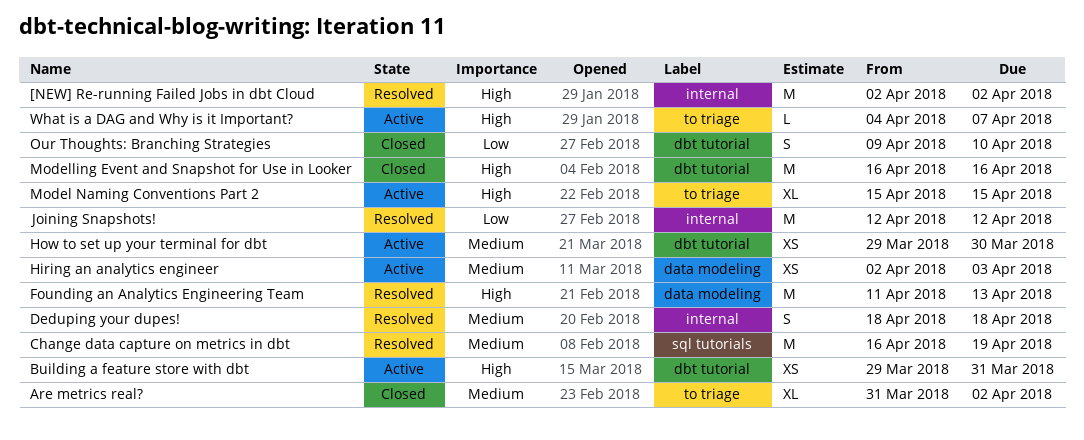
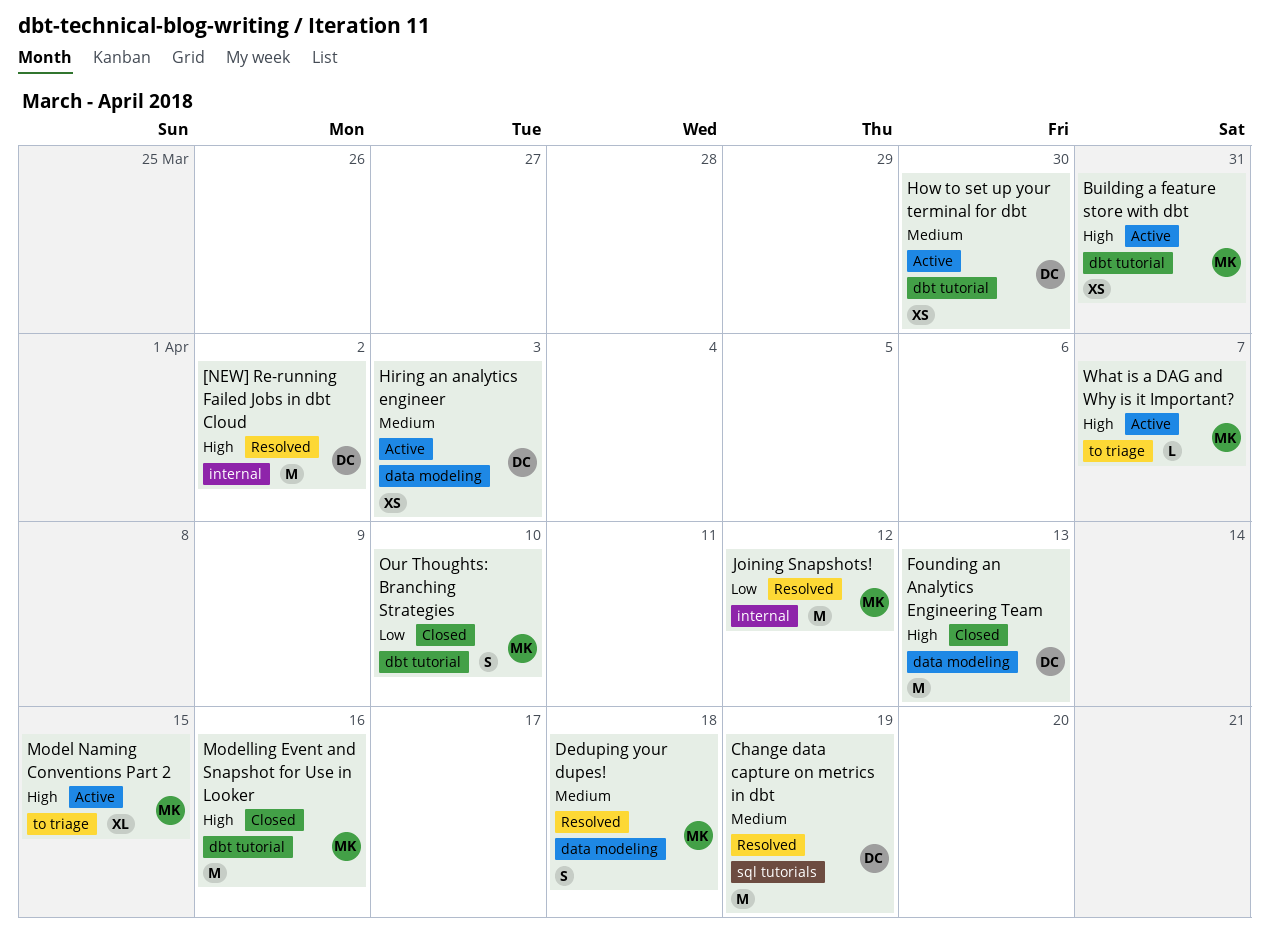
Are metrics real?: present -> none
Deduping your dupes!, label: internal -> data modeling
Founding an Analytics Engineering Team, status: Resolved -> Closed

